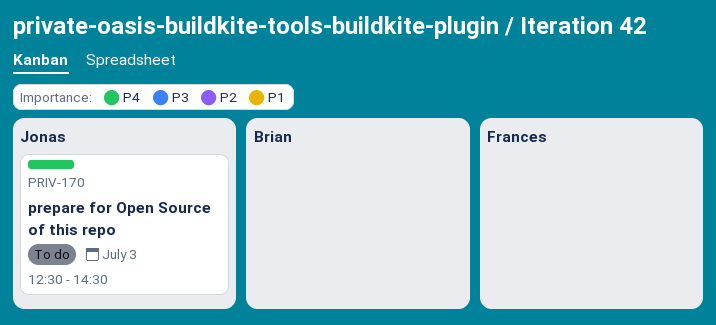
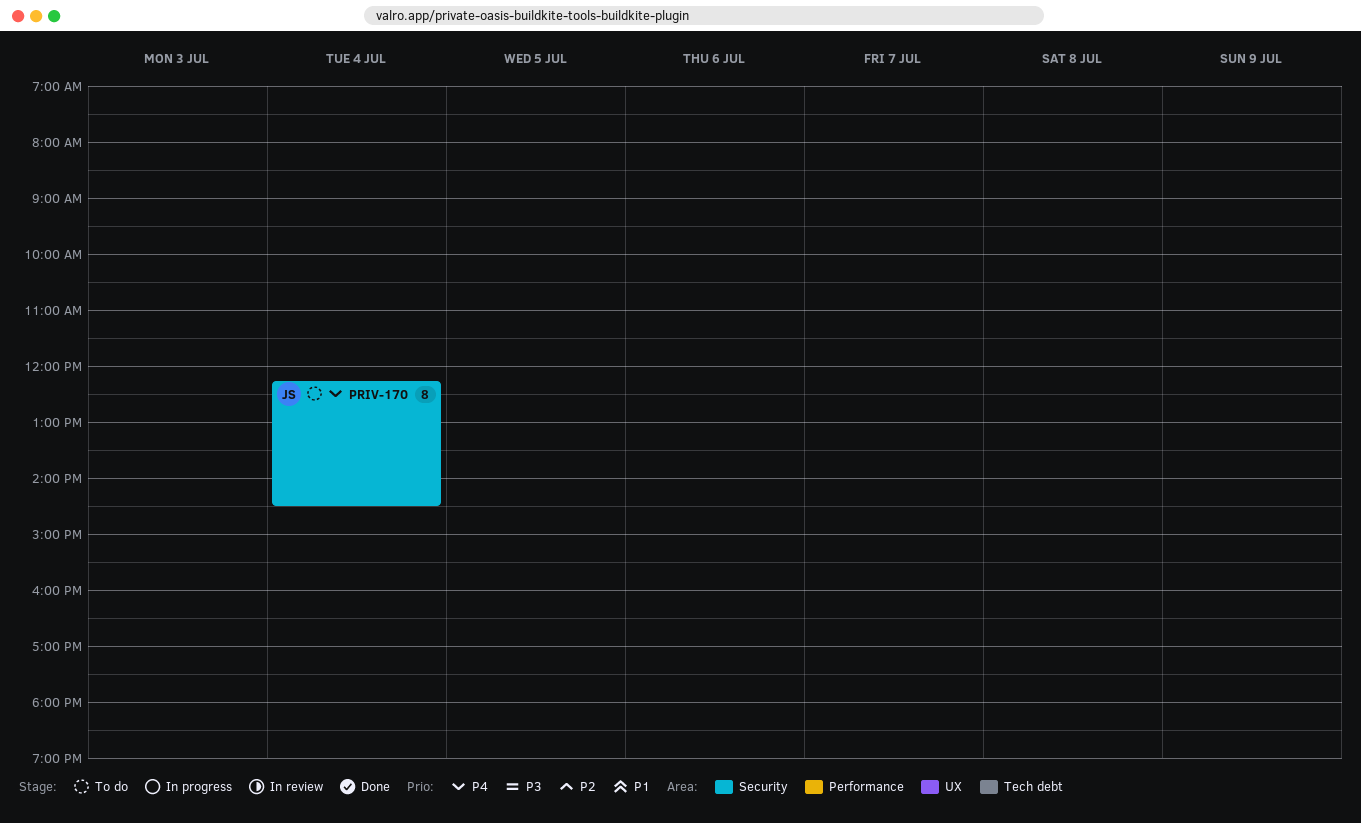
PRIV-170, day: Jul 3 -> Jul 4
PRIV-170, begins: 12:30 -> 12:15

